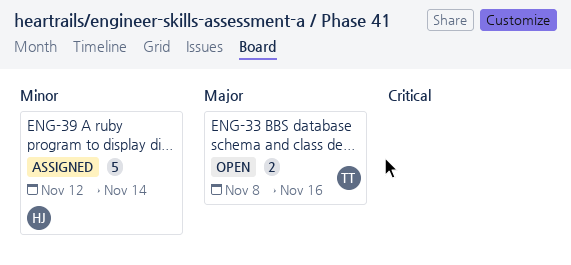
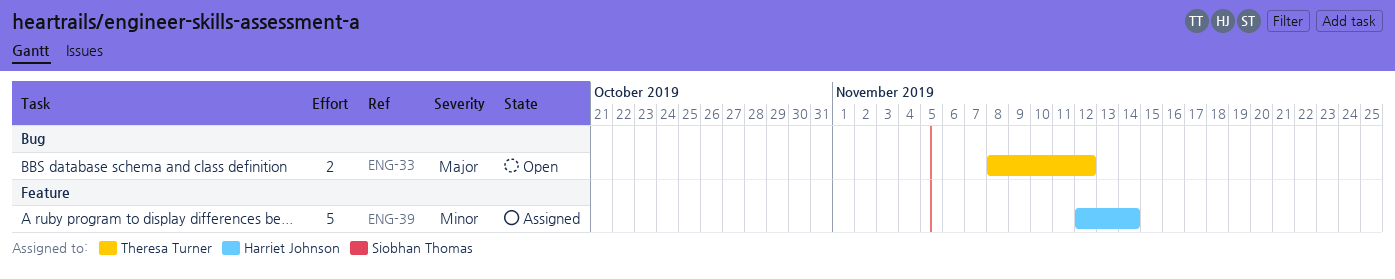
ENG-33, due: Nov 16 -> Nov 12

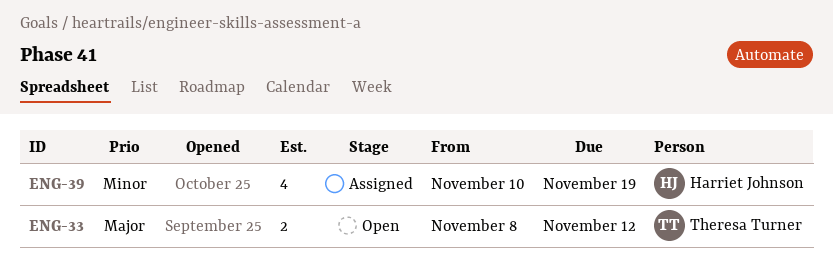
ENG-39, estimate: 5 -> 4
ENG-39, start: Nov 12 -> Nov 10
ENG-39, due: Nov 14 -> Nov 19

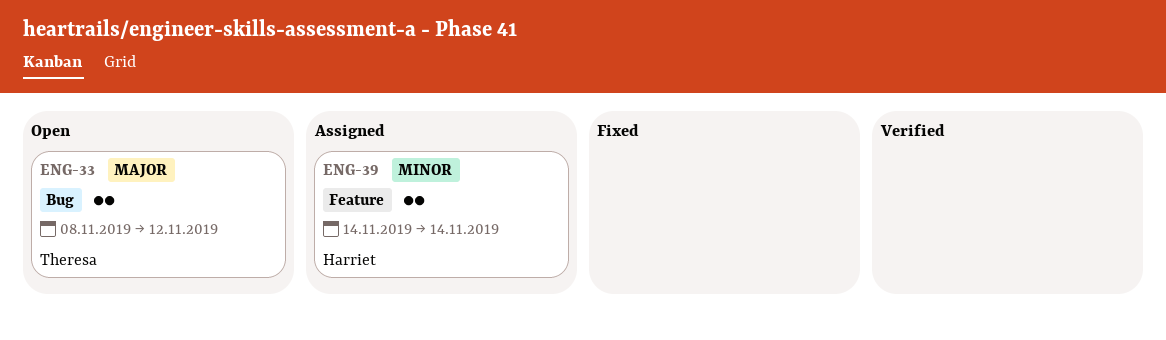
ENG-39, estimate: 4 -> 2
ENG-39, start: Nov 10 -> Nov 14
ENG-39, due: Nov 19 -> Nov 14

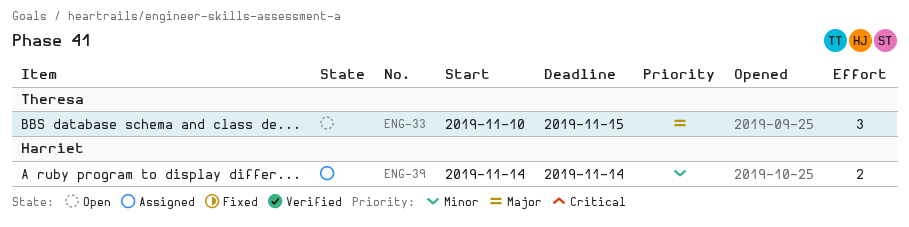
ENG-33, estimate: 2 -> 3
ENG-33, start: Nov 8 -> Nov 10
ENG-33, due: Nov 12 -> Nov 15

